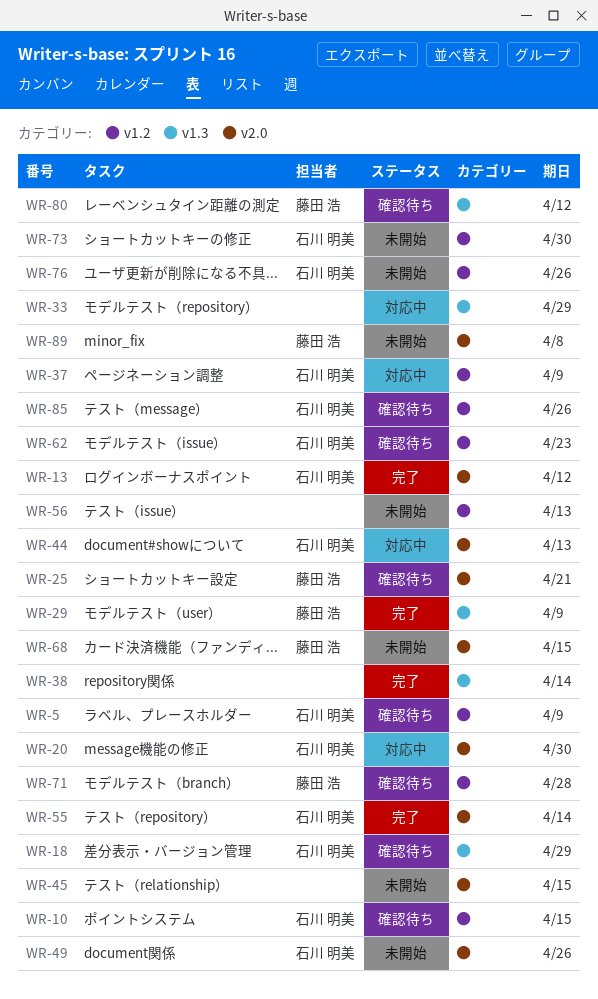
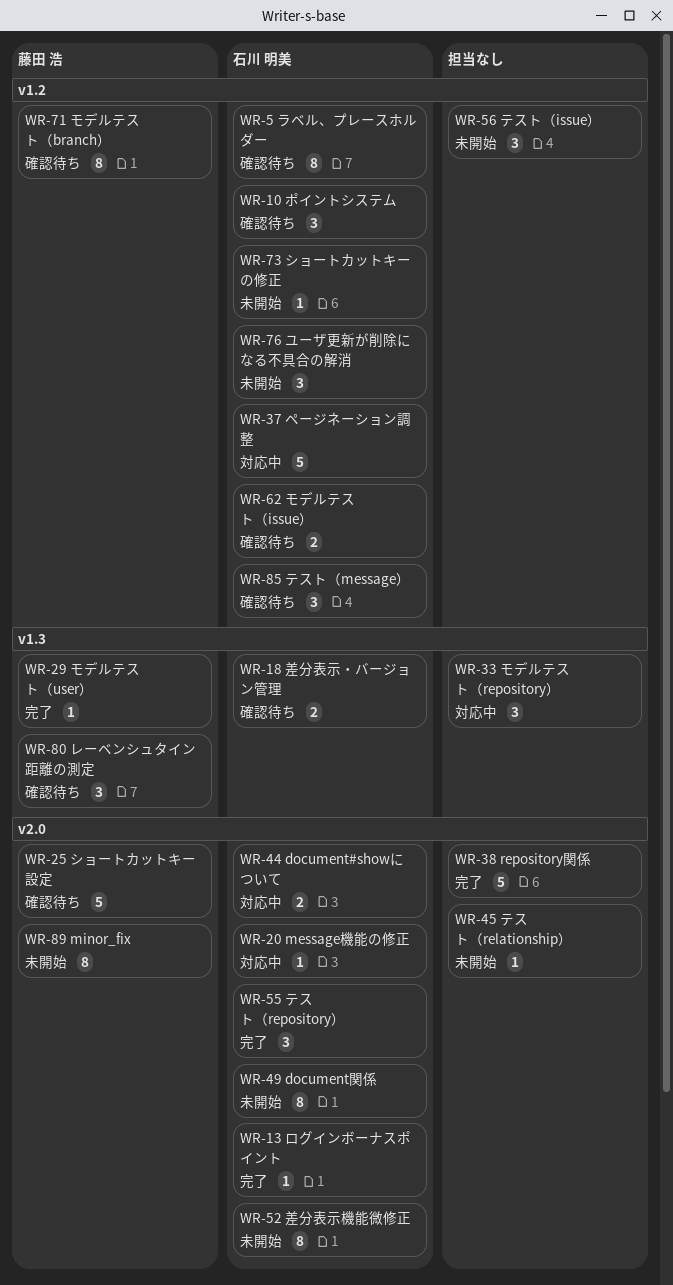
WR-38, label: v1.3 -> v2.0
WR-52: none -> present
WR-68: present -> none

